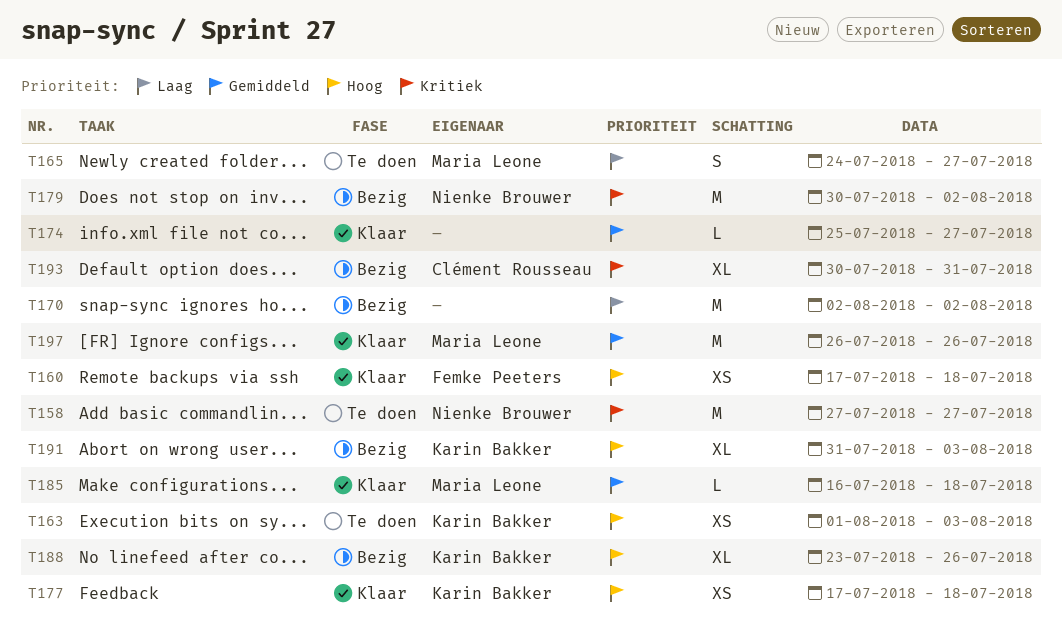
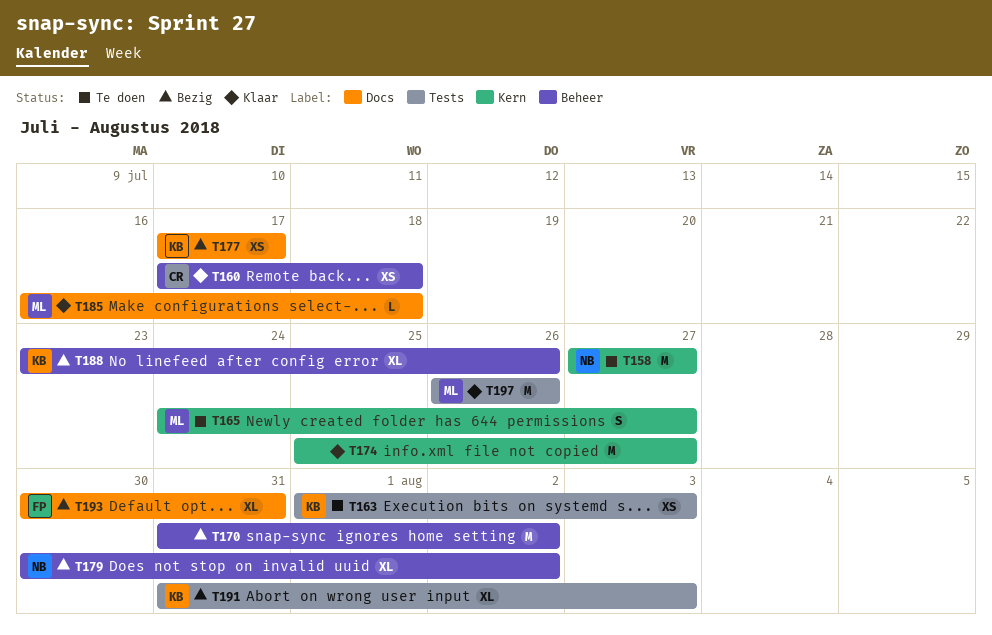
T160, owner: Femke Peeters -> Clément Rousseau
T170, start: Aug 2 -> Jul 31
T174, estimate: L -> M
T177, status: Klaar -> Bezig
T177, due: Jul 18 -> Jul 17
T179, estimate: M -> XL
T193, owner: Clément Rousseau -> Femke Peeters

